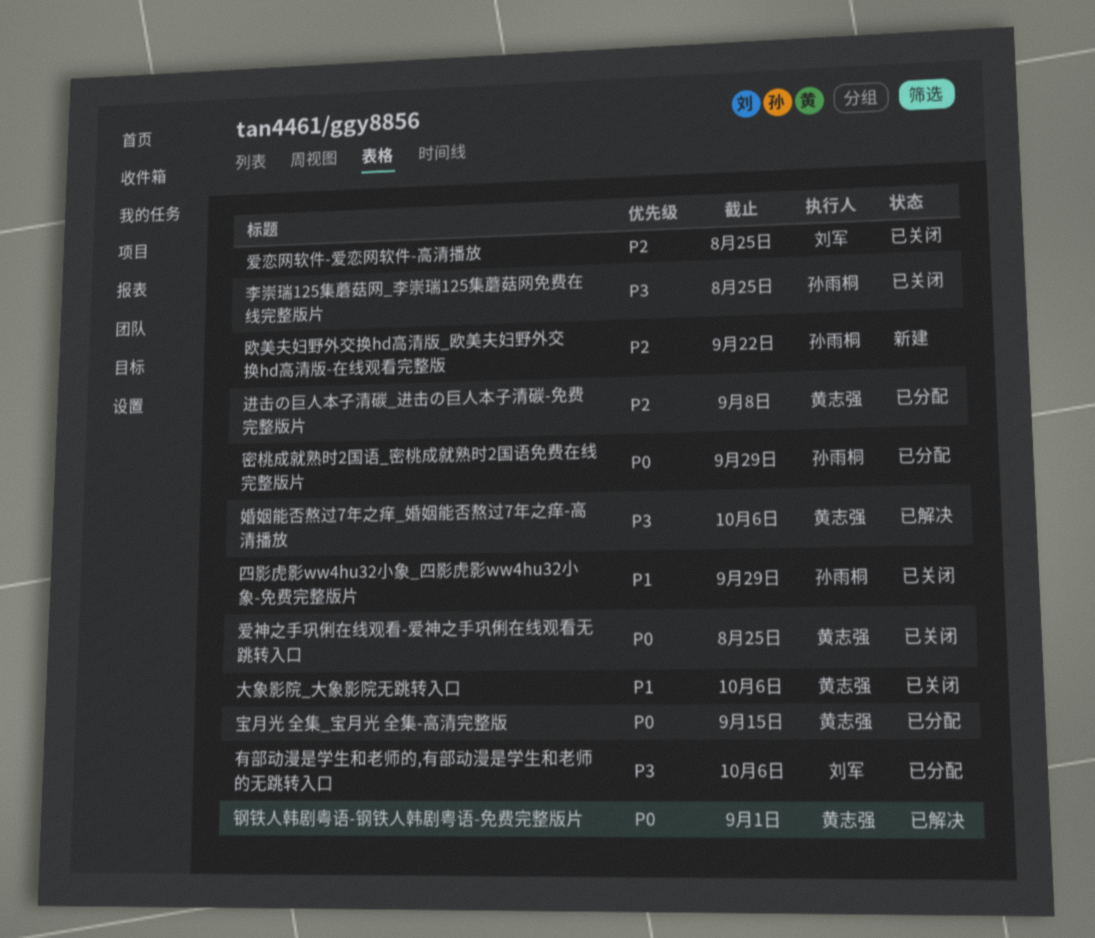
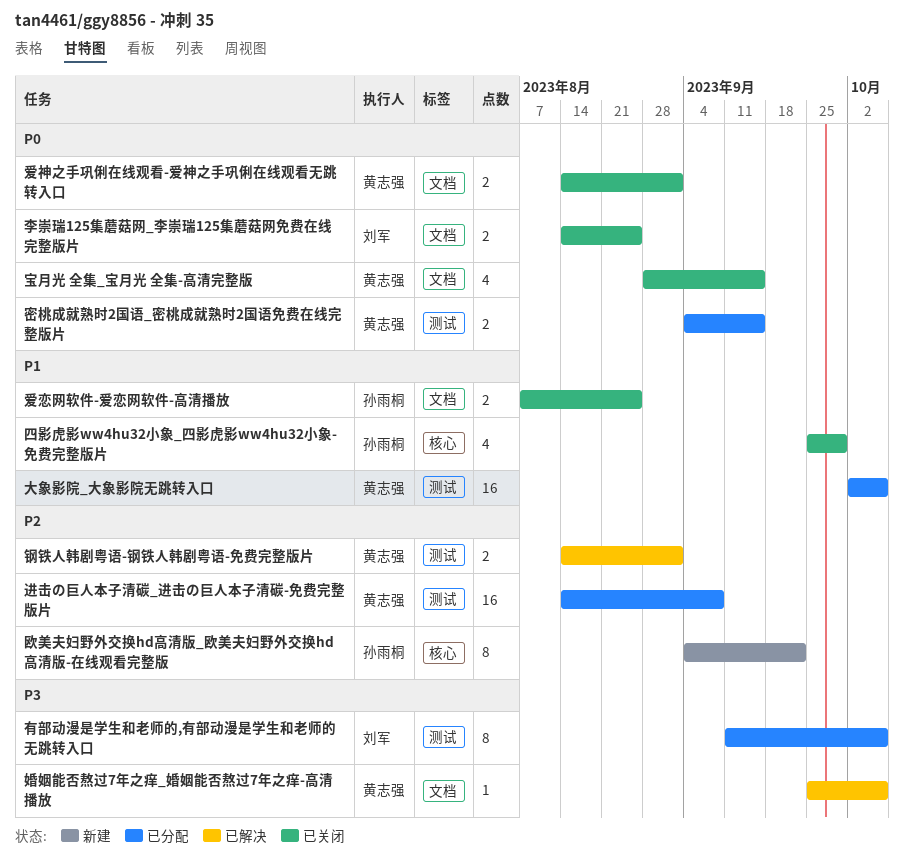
大象影院_大象影院无跳转入口, status: 已关闭 -> 已分配
宝月光 全集_宝月光 全集-高清完整版, status: 已分配 -> 已关闭
密桃成就熟时2国语_密桃成就熟时2国语免费在线完整版片, owner: 孙雨桐 -> 黄志强
密桃成就熟时2国语_密桃成就熟时2国语免费在线完整版片, due: Sep 29 -> Sep 15
李崇瑞125集蘑菇网_李崇瑞125集蘑菇网免费在线完整版片, owner: 孙雨桐 -> 刘军
李崇瑞125集蘑菇网_李崇瑞125集蘑菇网免费在线完整版片, priority: P3 -> P0
爱恋网软件-爱恋网软件-高清播放, owner: 刘军 -> 孙雨桐
爱恋网软件-爱恋网软件-高清播放, priority: P2 -> P1
爱神之手巩俐在线观看-爱神之手巩俐在线观看无跳转入口, due: Aug 25 -> Sep 1
钢铁人韩剧粤语-钢铁人韩剧粤语-免费完整版片, priority: P0 -> P2

